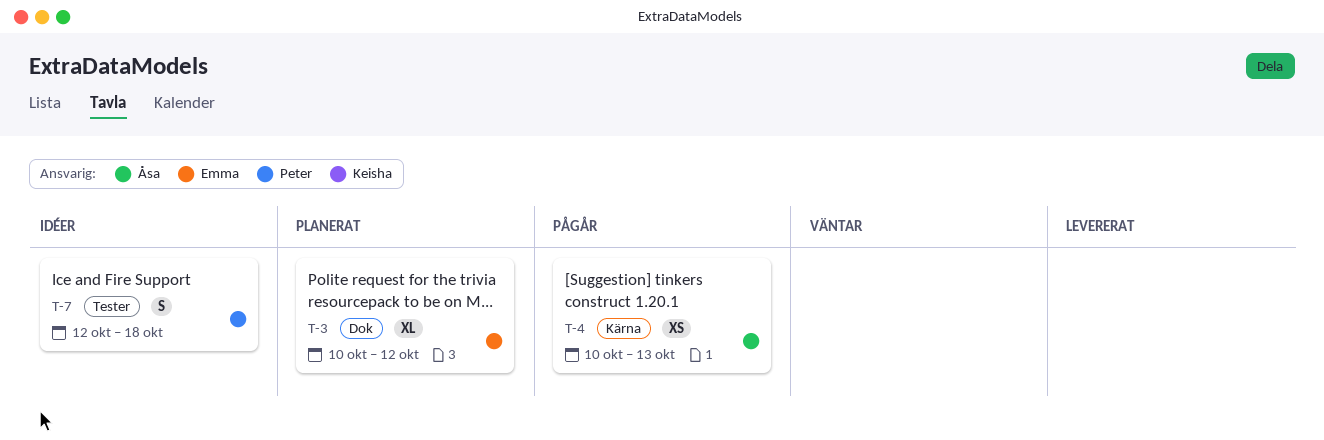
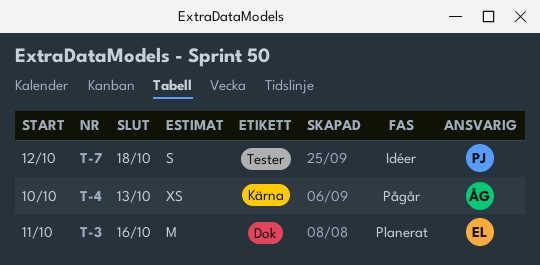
T-3, estimate: XL -> M
T-3, start: Oct 10 -> Oct 11
T-3, due: Oct 12 -> Oct 16

